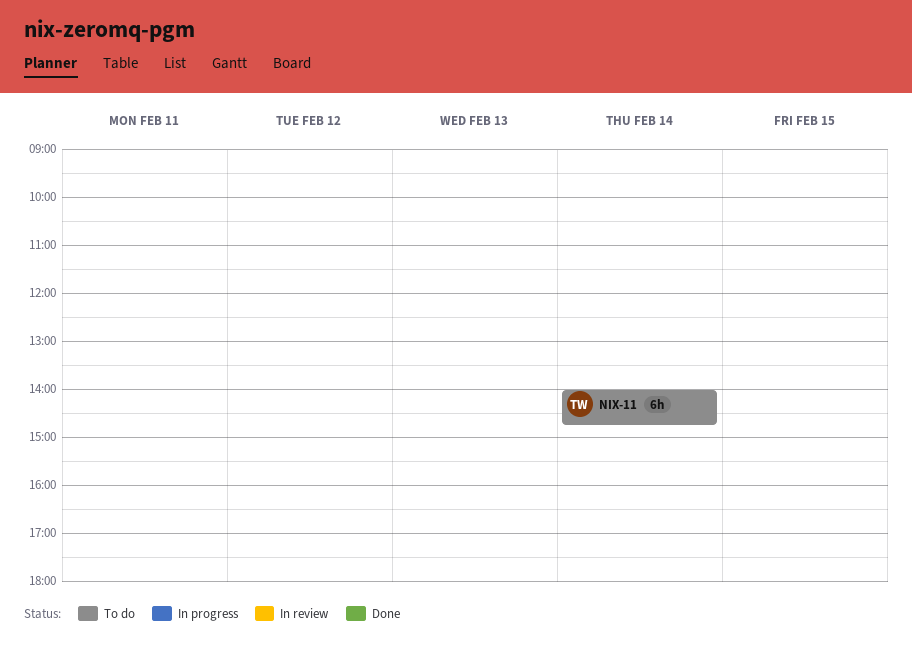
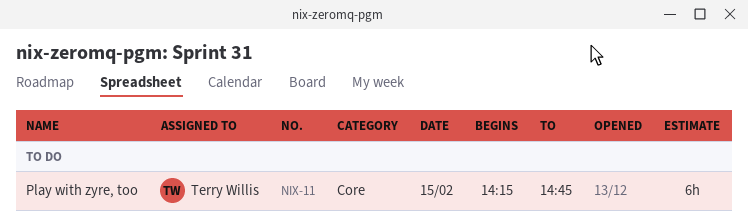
NIX-11, day: Feb 14 -> Feb 15
NIX-11, begins: 14:00 -> 14:15

